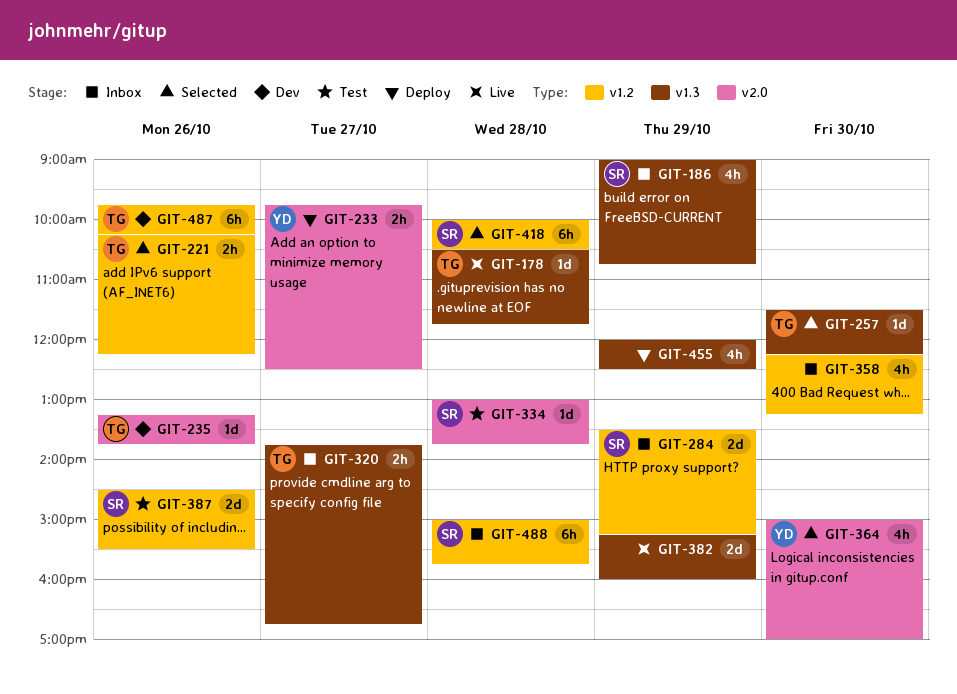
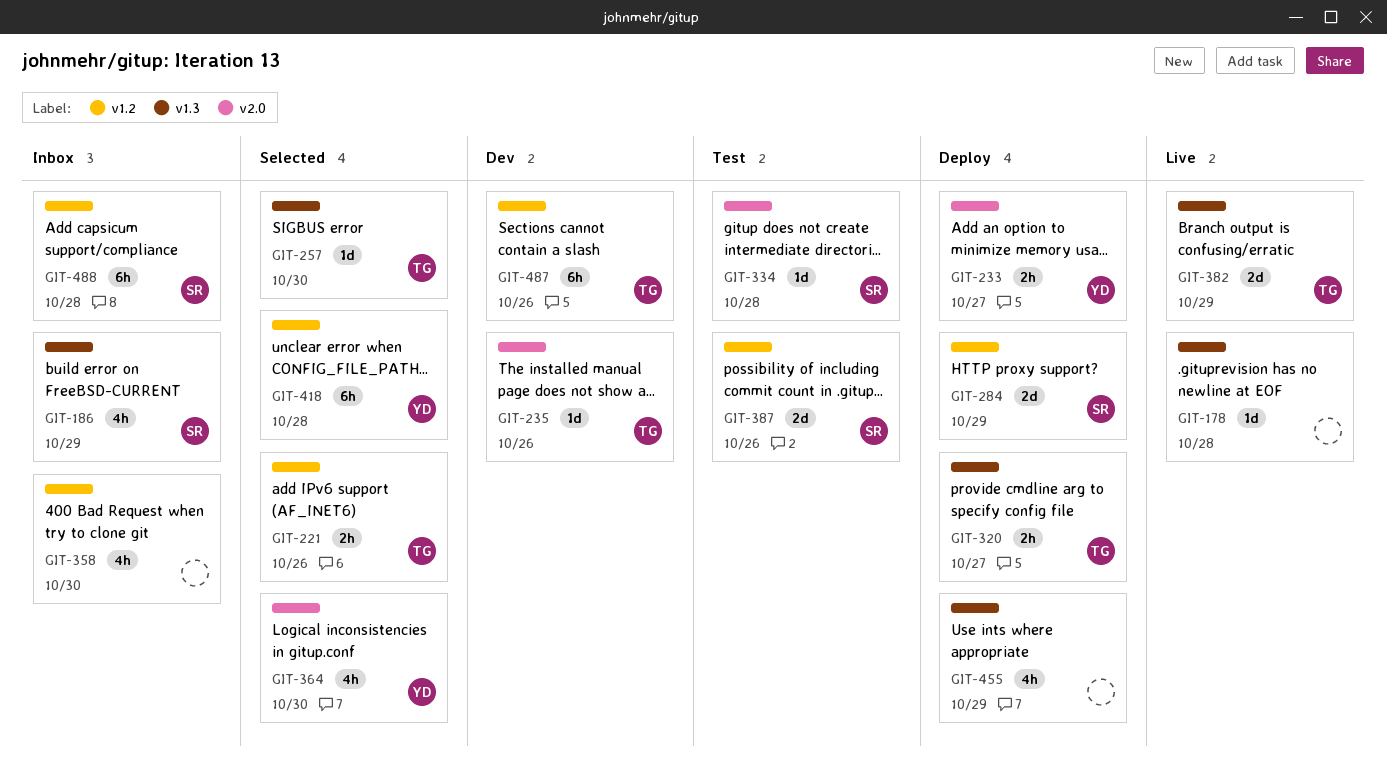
GIT-178, owner: TG -> none
GIT-284, status: Inbox -> Deploy
GIT-320, status: Inbox -> Deploy
GIT-382, owner: none -> TG
GIT-418, owner: SR -> YD

